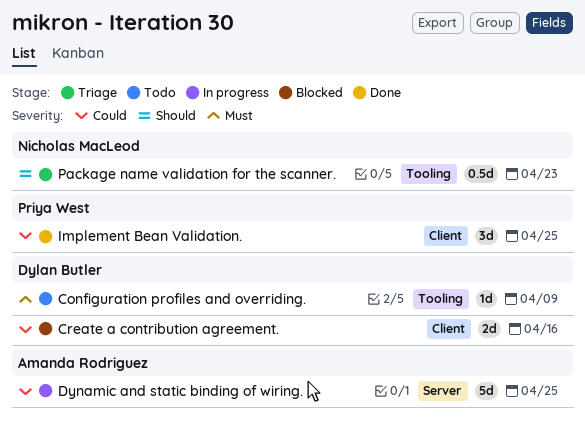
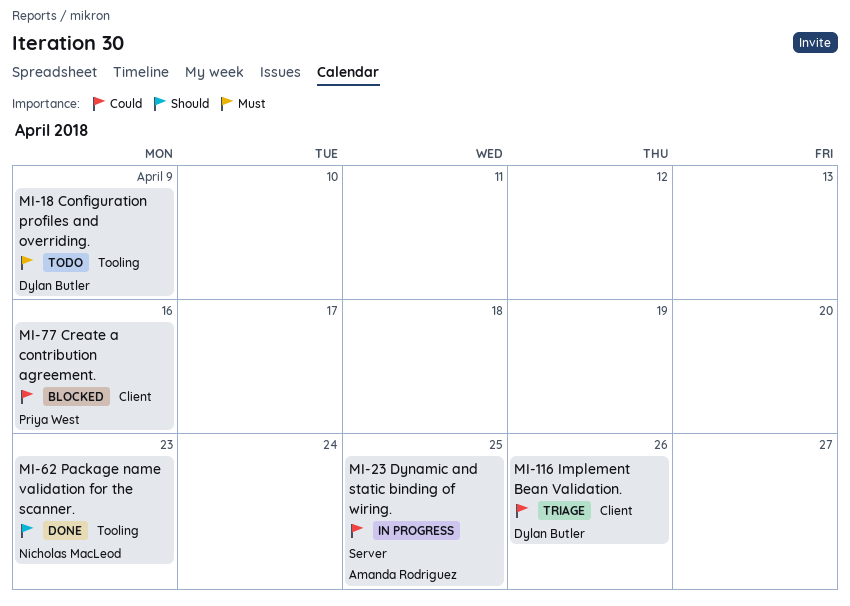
Create a contribution agreement., owner: Dylan Butler -> Priya West
Implement Bean Validation., status: Done -> Triage
Implement Bean Validation., owner: Priya West -> Dylan Butler
Implement Bean Validation., due: Apr 25 -> Apr 26
Package name validation for the scanner., status: Triage -> Done

